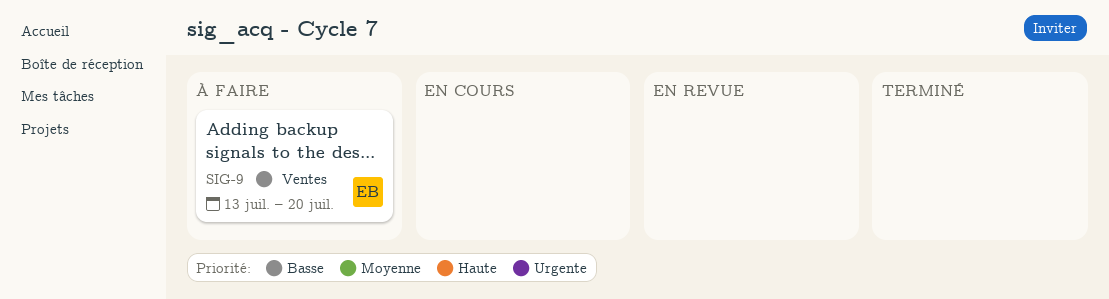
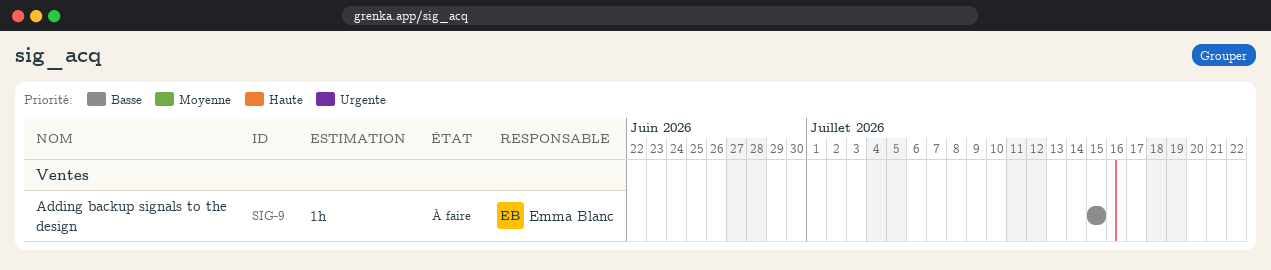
SIG-9, start: Jul 13 -> Jul 15
SIG-9, due: Jul 20 -> Jul 15

